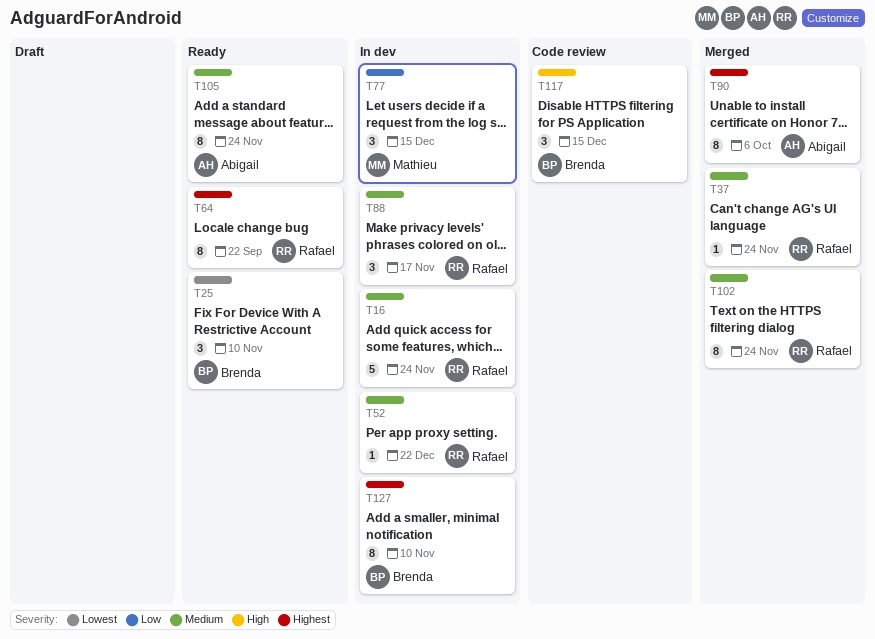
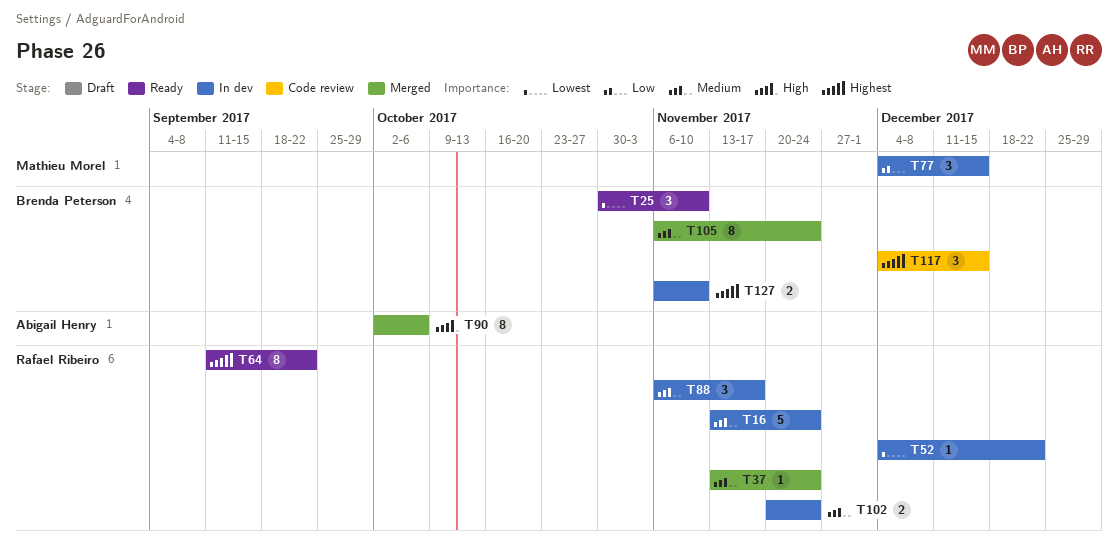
T52, priority: Medium -> Lowest
T90, priority: Highest -> High
T102, status: Merged -> In dev
T102, estimate: 8 -> 2
T105, status: Ready -> Merged
T105, owner: Abigail Henry -> Brenda Peterson
T117, priority: High -> Highest
T127, estimate: 8 -> 2

